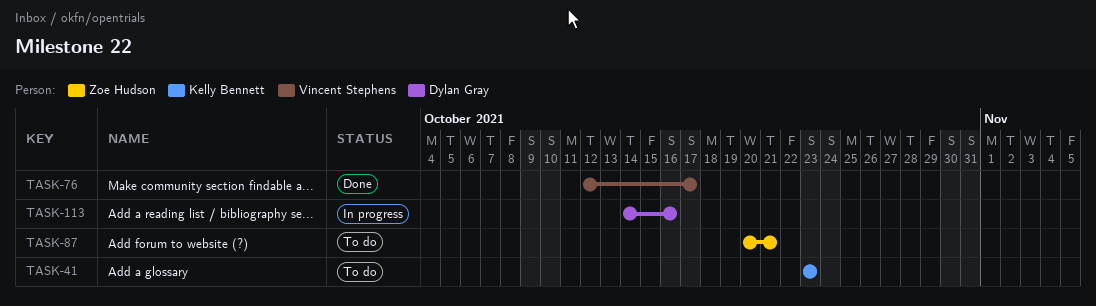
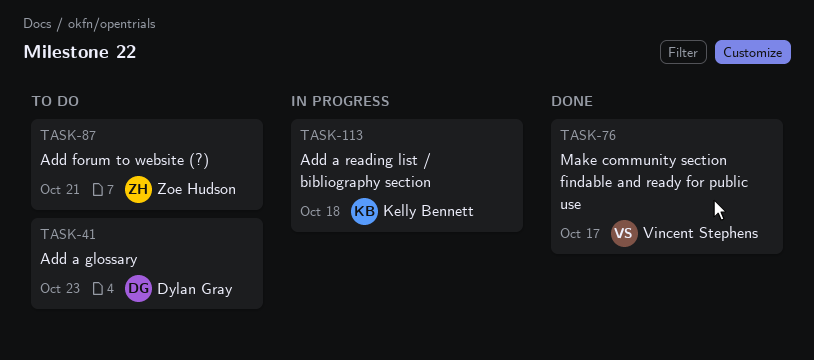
TASK-41, owner: Kelly Bennett -> Dylan Gray
TASK-113, owner: Dylan Gray -> Kelly Bennett
TASK-113, due: Oct 16 -> Oct 18

